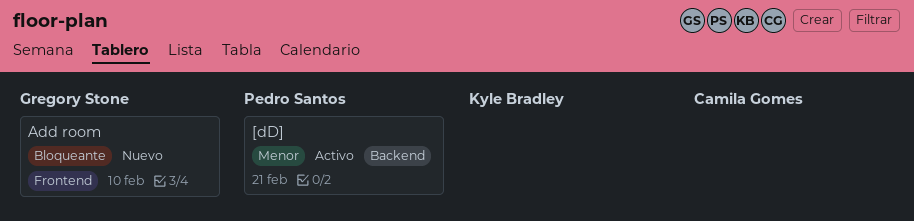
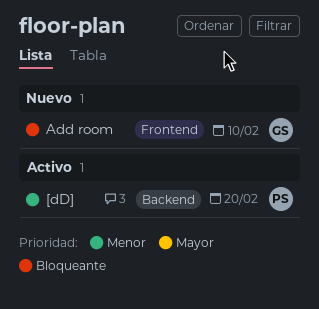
[dD], due: Feb 21 -> Feb 20

